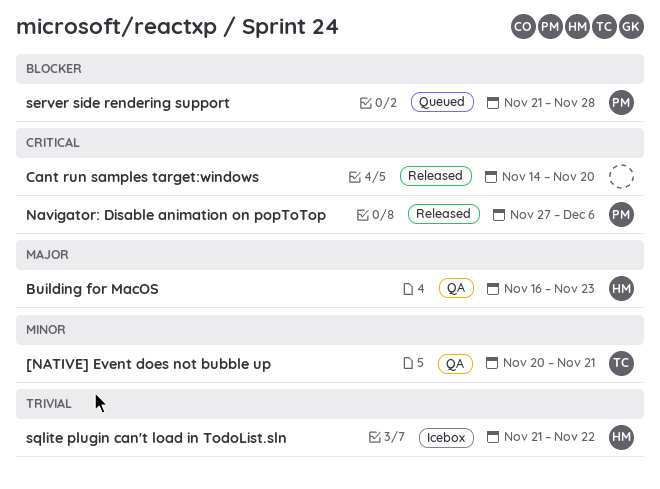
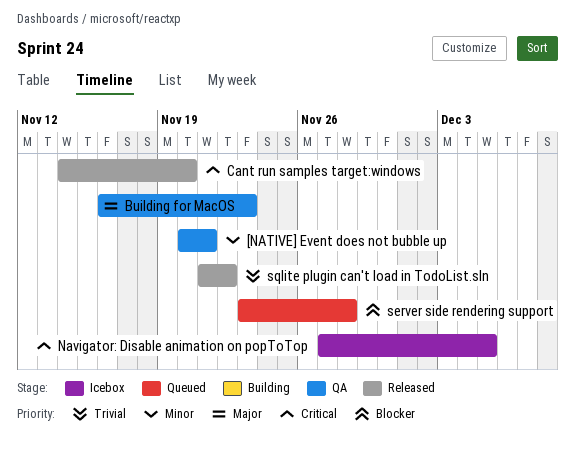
Navigator: Disable animation on popToTop, status: Released -> Icebox
Navigator: Disable animation on popToTop, due: Dec 6 -> Dec 5
server side rendering support, start: Nov 21 -> Nov 23
sqlite plugin can't load in TodoList.sln, status: Icebox -> Released

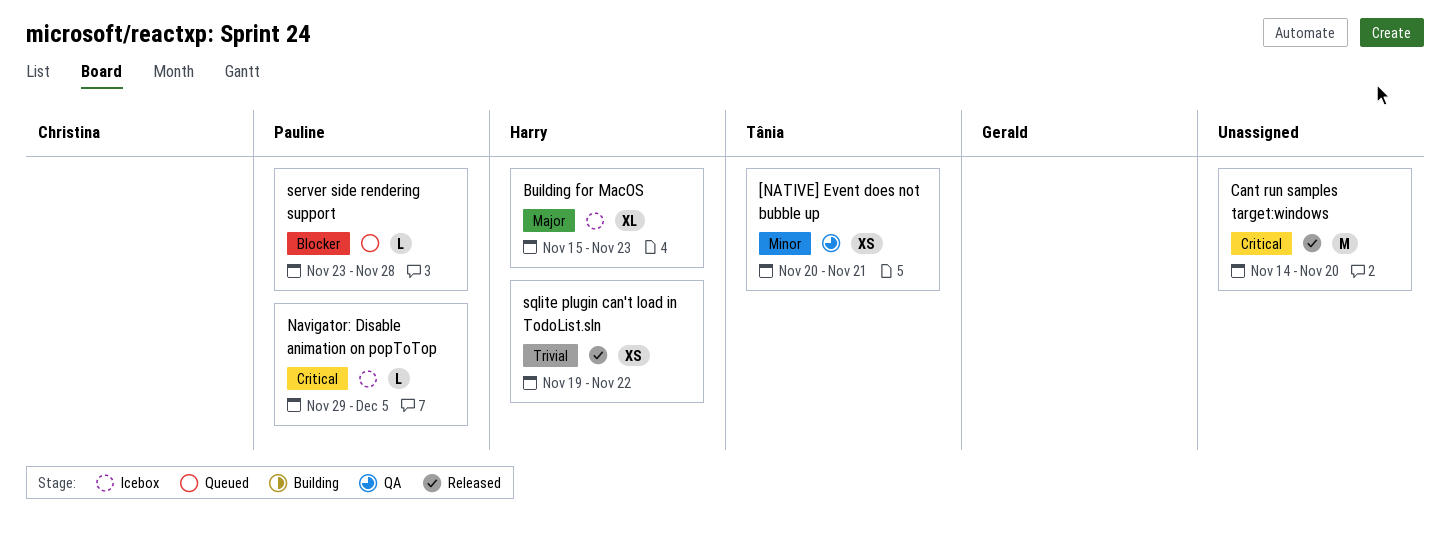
Building for MacOS, status: QA -> Icebox
Building for MacOS, start: Nov 16 -> Nov 15
Navigator: Disable animation on popToTop, start: Nov 27 -> Nov 29
sqlite plugin can't load in TodoList.sln, start: Nov 21 -> Nov 19

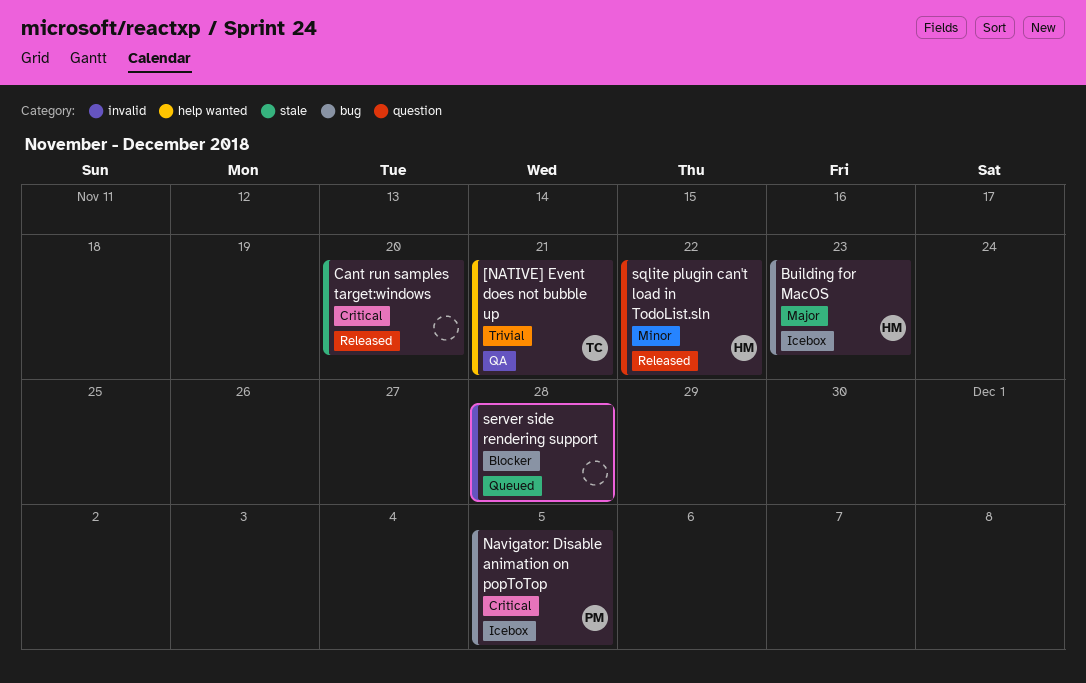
[NATIVE] Event does not bubble up, priority: Minor -> Trivial
server side rendering support, owner: Pauline -> none
sqlite plugin can't load in TodoList.sln, priority: Trivial -> Minor

